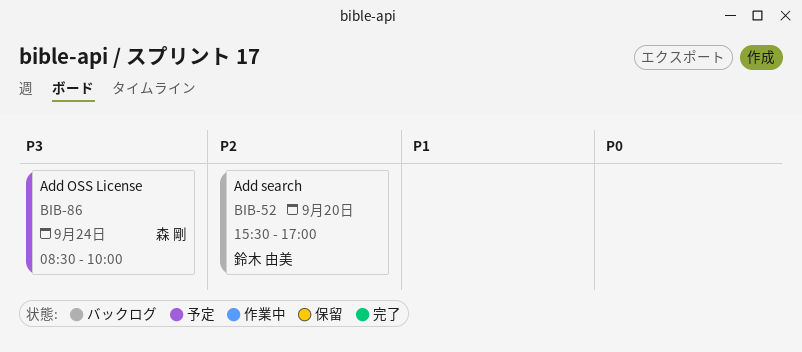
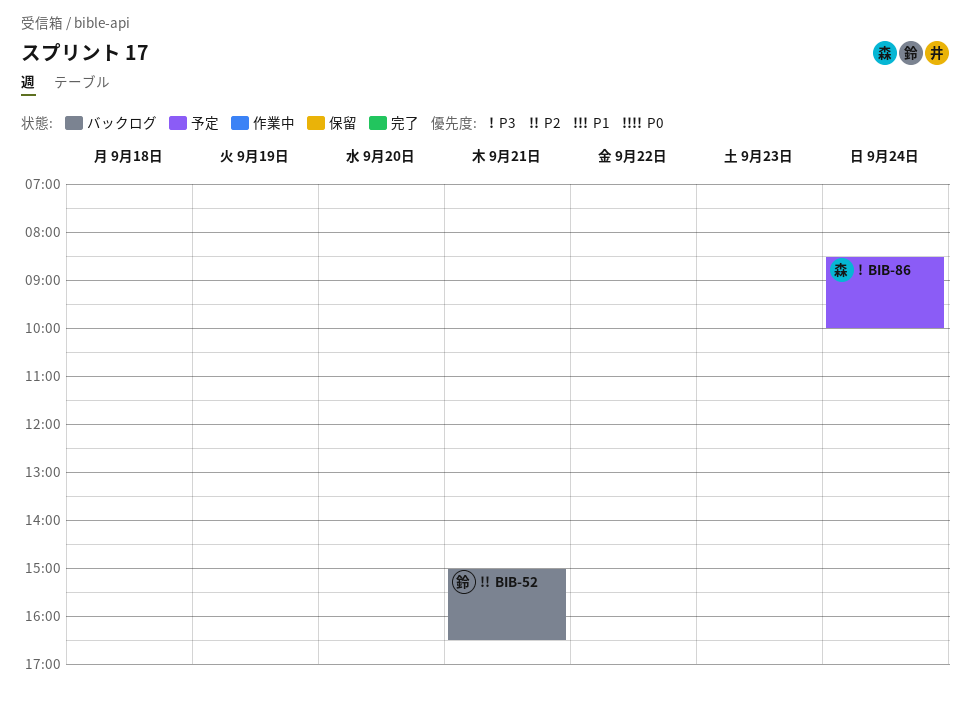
BIB-52, day: Sep 20 -> Sep 21
BIB-52, begins: 15:30 -> 15:00
BIB-52, ends: 17:00 -> 16:30

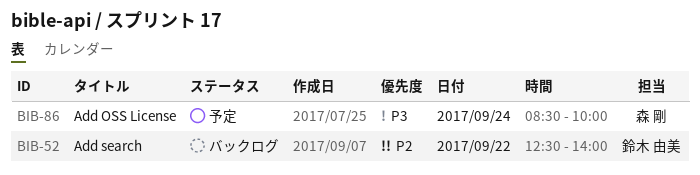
BIB-52, day: Sep 21 -> Sep 22
BIB-52, begins: 15:00 -> 12:30
BIB-52, ends: 16:30 -> 14:00

